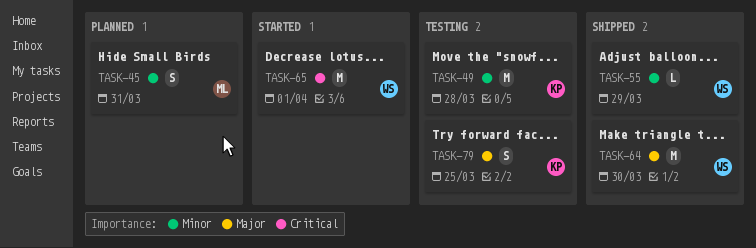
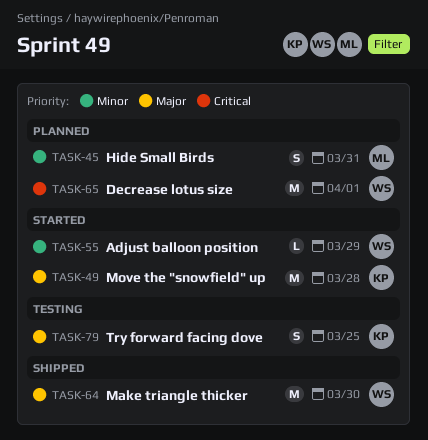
TASK-49, status: Testing -> Started
TASK-49, priority: Minor -> Major
TASK-55, status: Shipped -> Started
TASK-65, status: Started -> Planned

